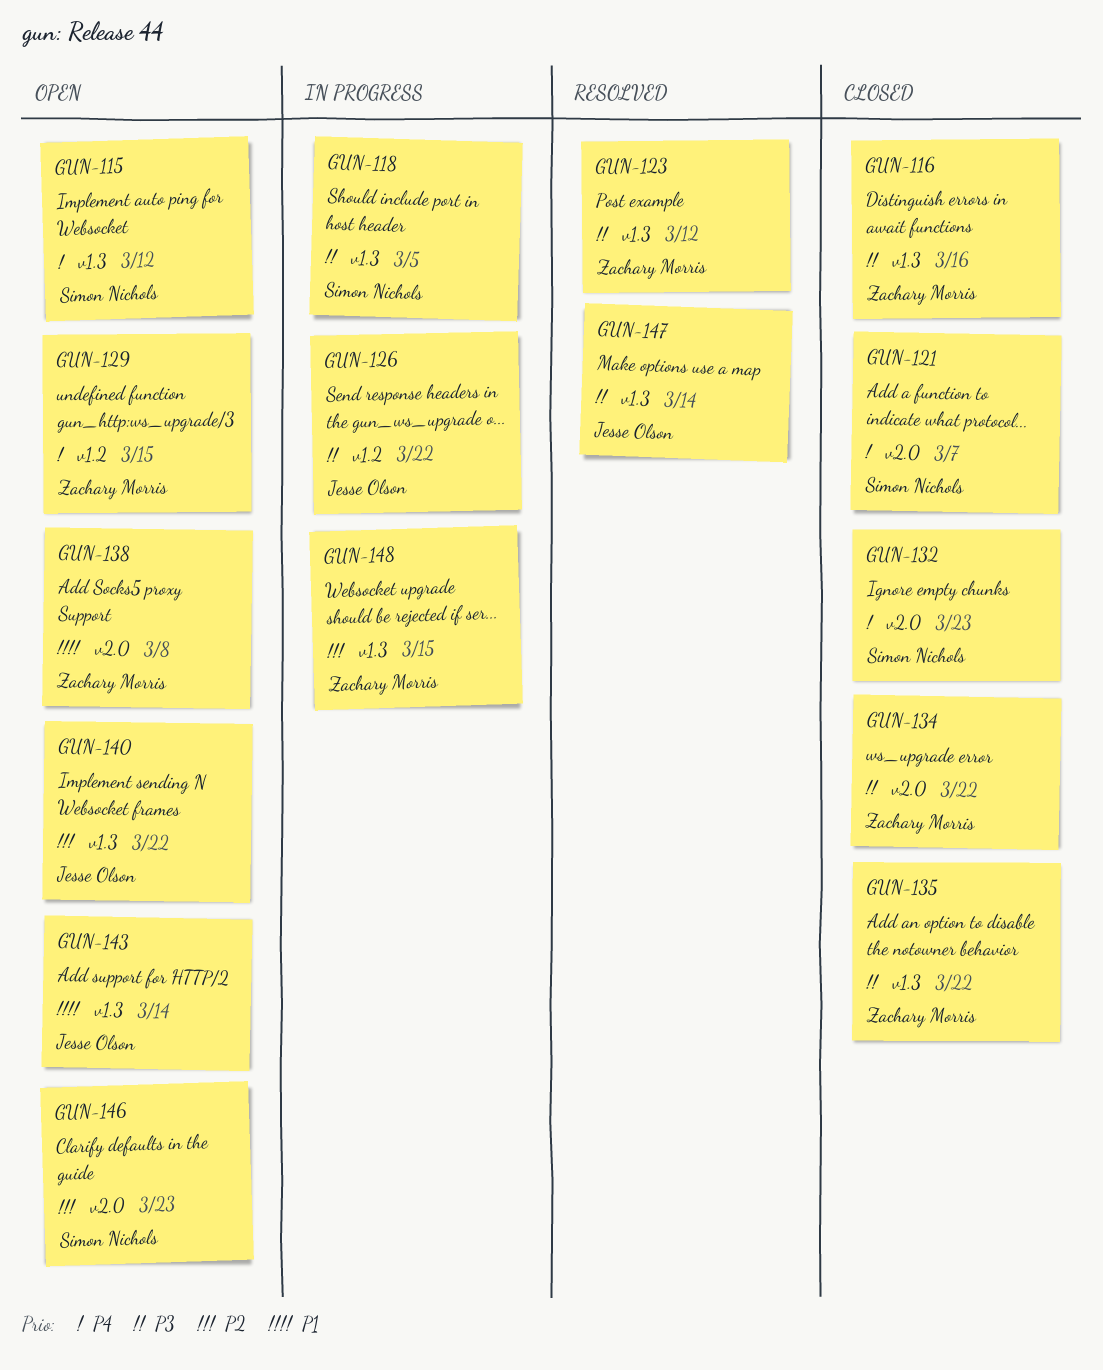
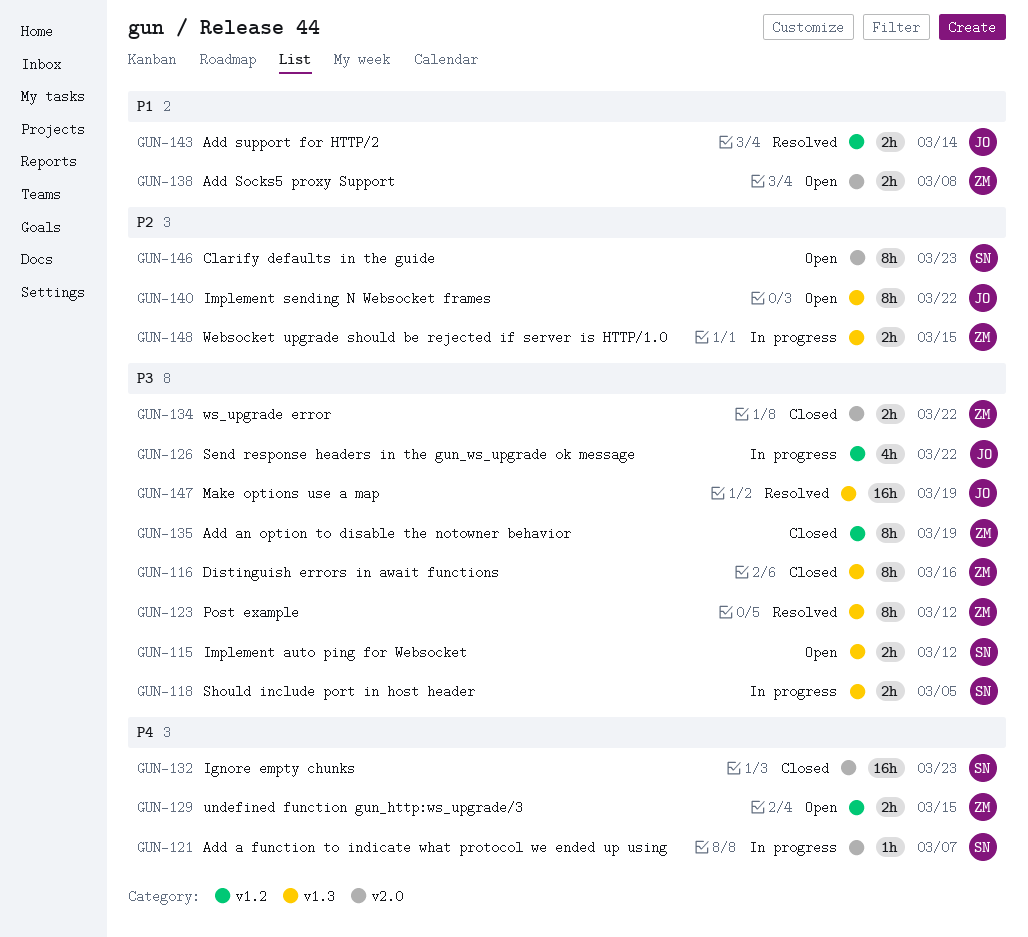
GUN-115, priority: P4 -> P3
GUN-121, status: Closed -> In progress
GUN-135, label: v1.3 -> v1.2
GUN-135, due: Mar 22 -> Mar 19
GUN-143, status: Open -> Resolved
GUN-143, label: v1.3 -> v1.2
GUN-147, due: Mar 14 -> Mar 19

